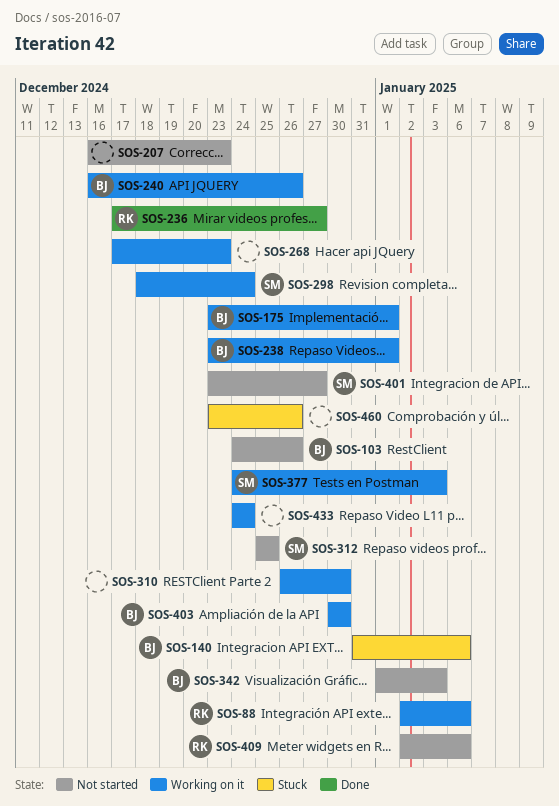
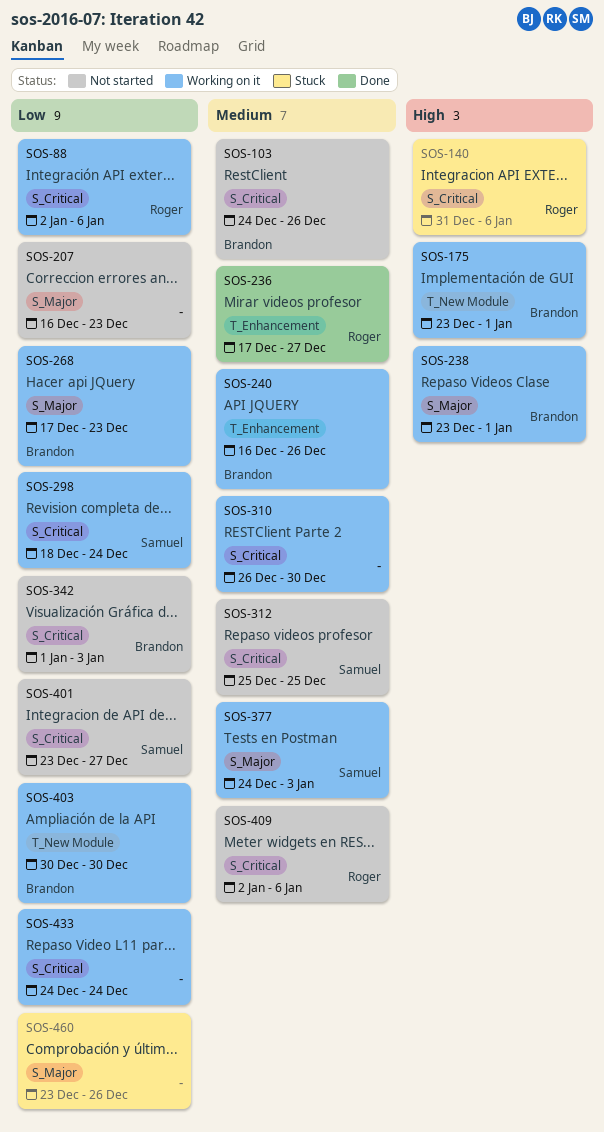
SOS-140, owner: Brandon -> Roger
SOS-268, owner: none -> Brandon

